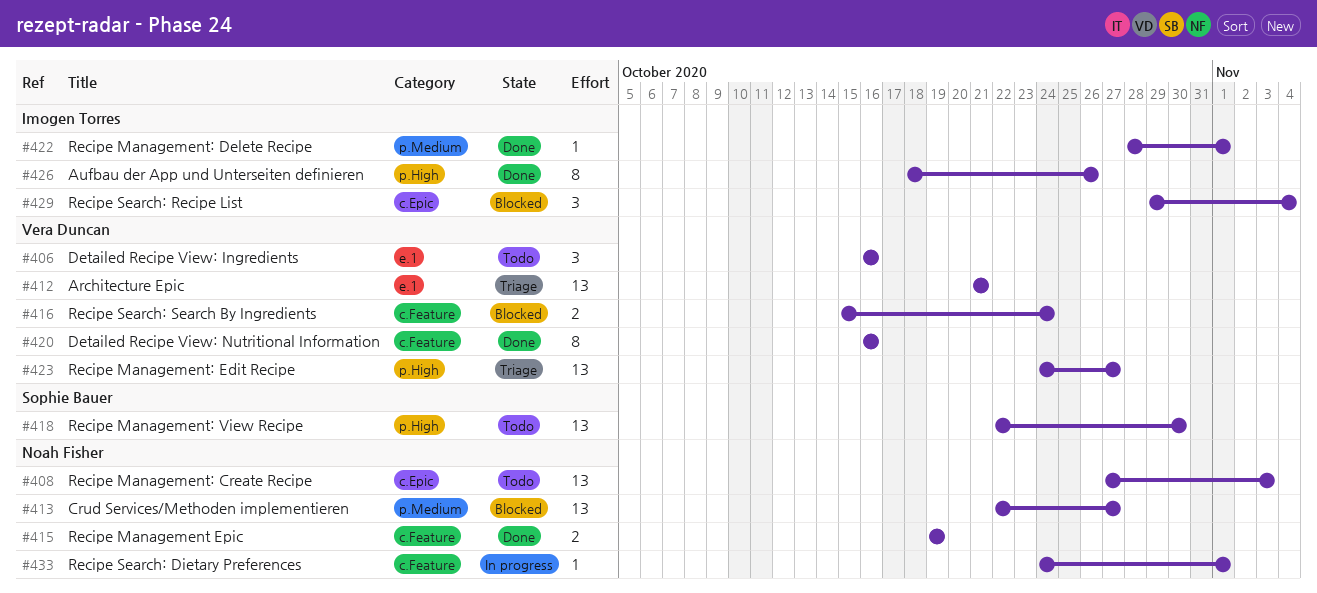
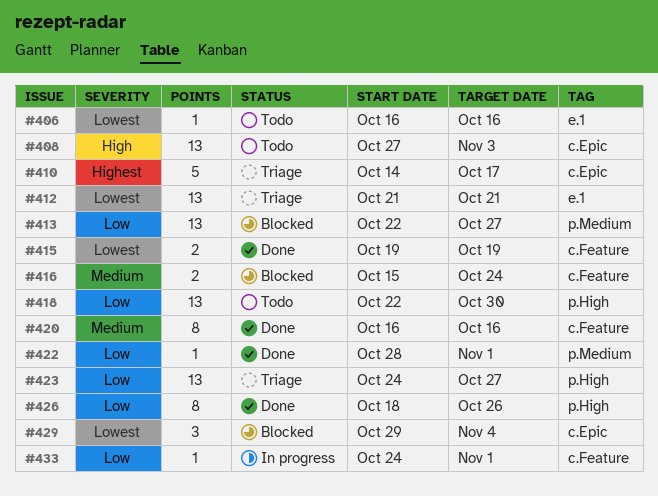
#406, estimate: 3 -> 1
#410: none -> present

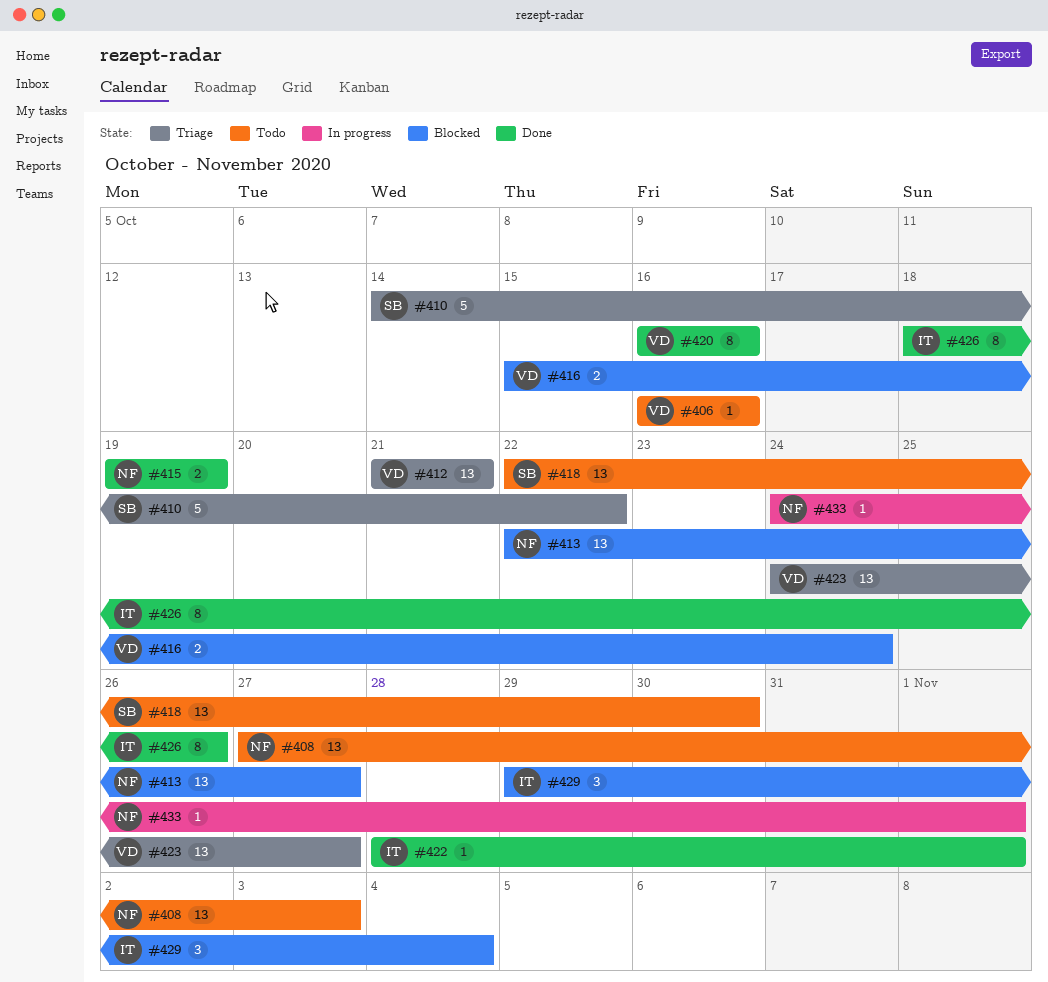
#410, due: Oct 17 -> Oct 22

